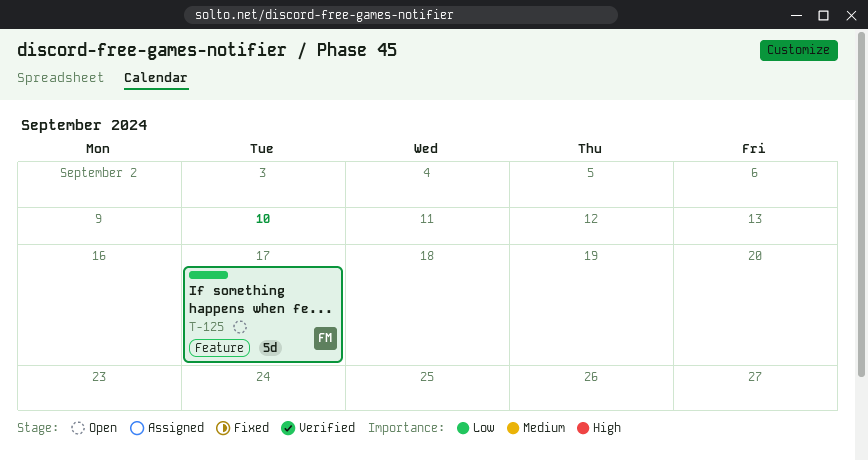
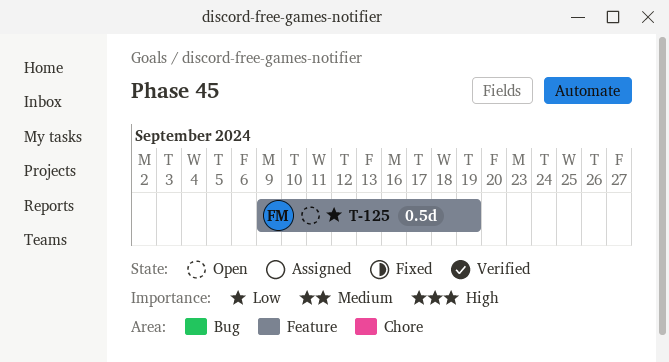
T-125, estimate: 5d -> 0.5d
T-125, due: Sep 17 -> Sep 19

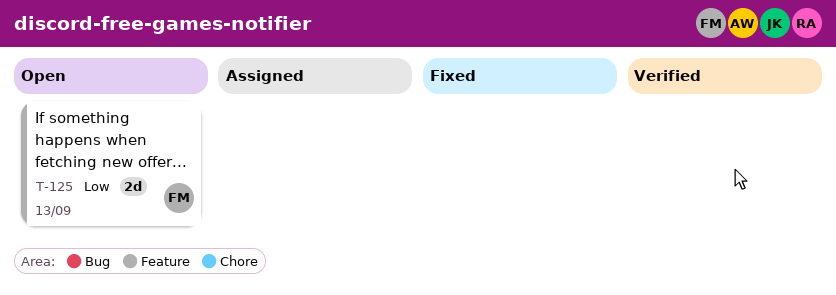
T-125, estimate: 0.5d -> 2d
T-125, due: Sep 19 -> Sep 13

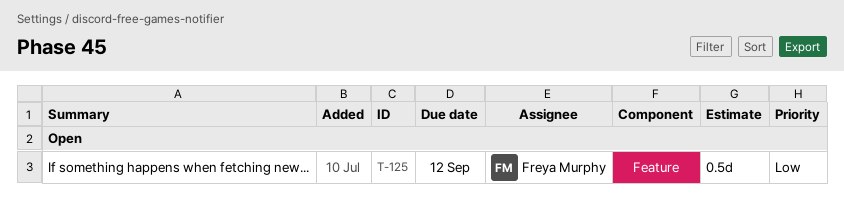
T-125, estimate: 2d -> 0.5d
T-125, due: Sep 13 -> Sep 12

